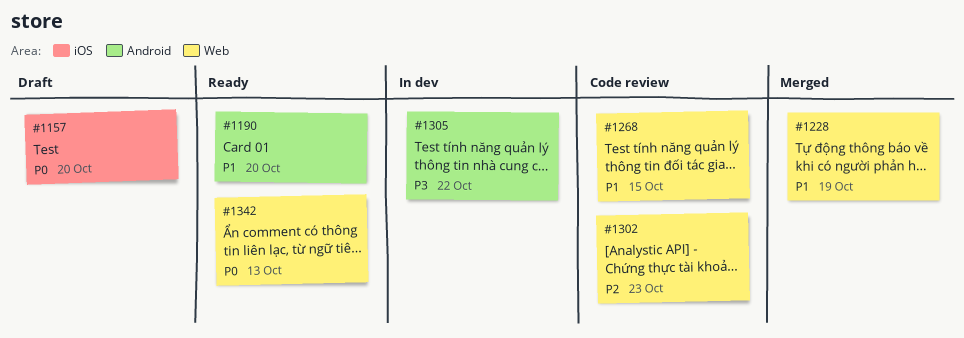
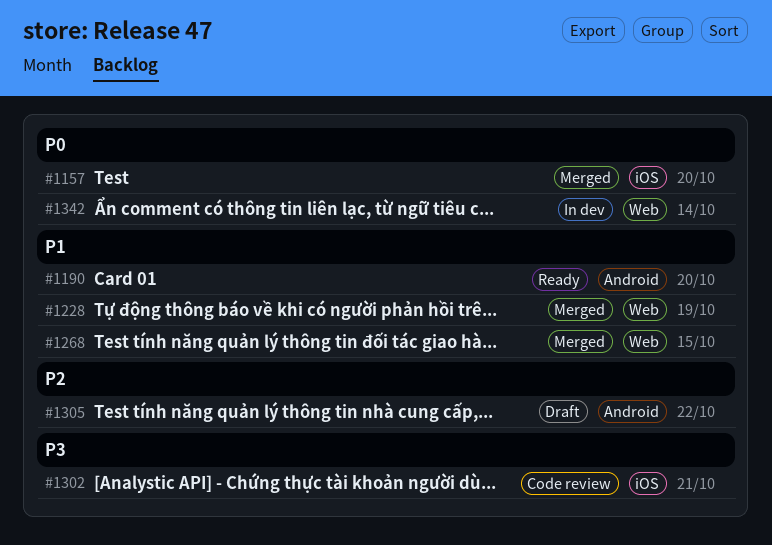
#1157, status: Draft -> Merged
#1268, status: Code review -> Merged
#1302, priority: P2 -> P3
#1302, label: Web -> iOS
#1302, due: Oct 23 -> Oct 21
#1305, status: In dev -> Draft
#1305, priority: P3 -> P2
#1342, status: Ready -> In dev
#1342, due: Oct 13 -> Oct 14

